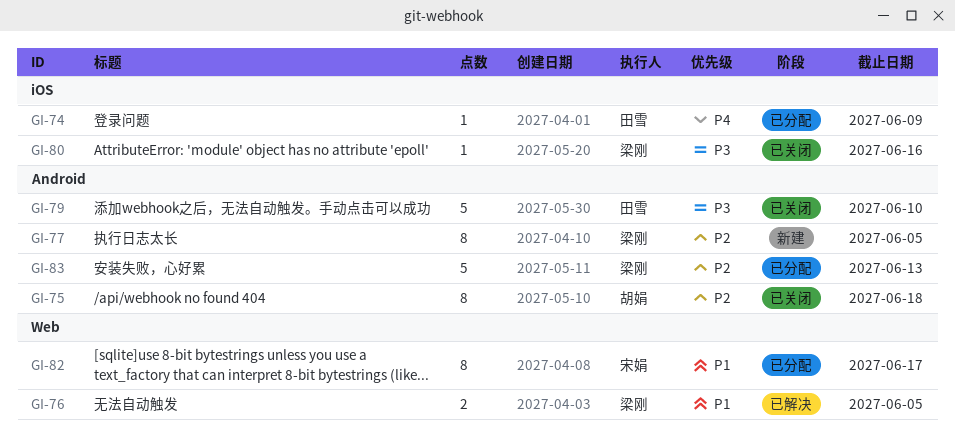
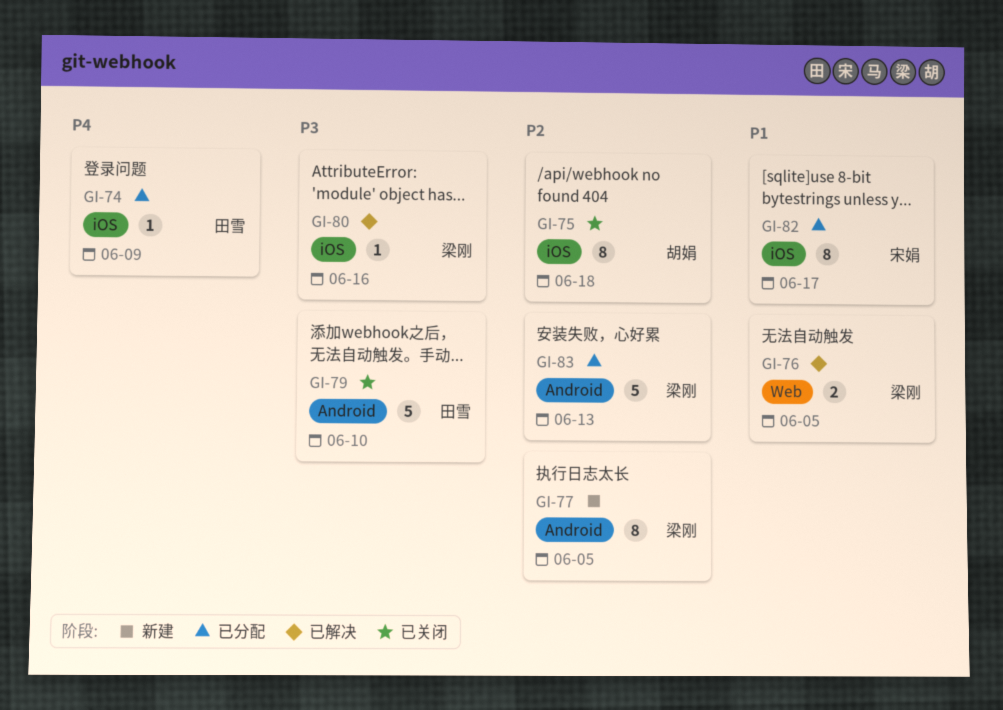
GI-75, label: Android -> iOS
GI-80, status: 已关闭 -> 已解决
GI-82, label: Web -> iOS

